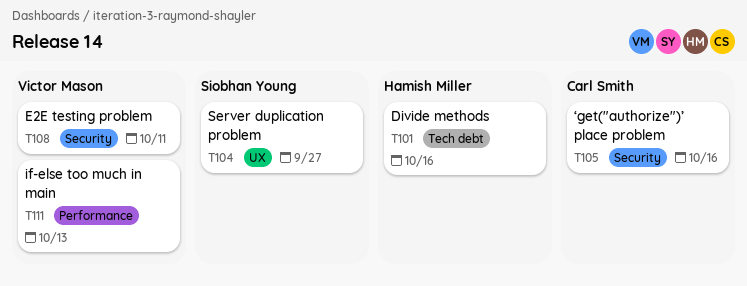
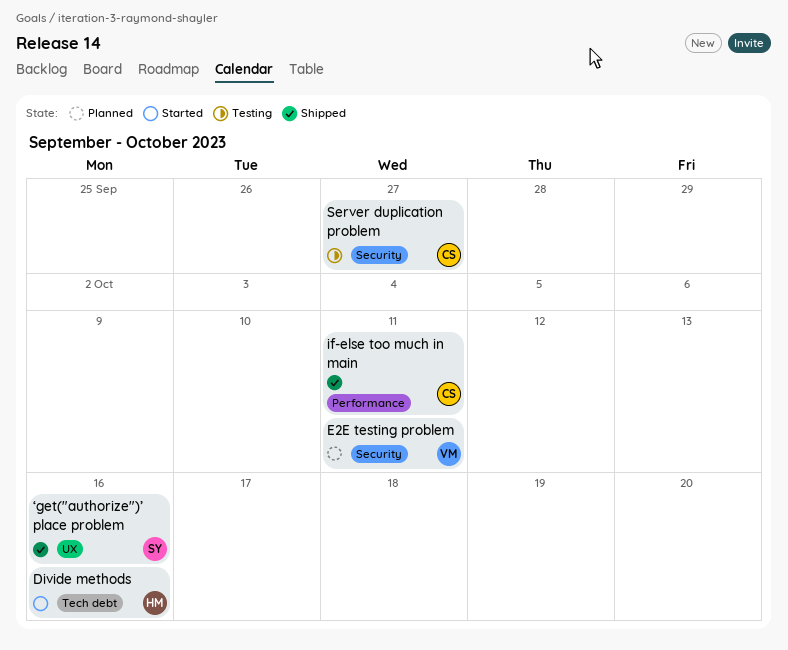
if-else too much in main, owner: Victor Mason -> Carl Smith
if-else too much in main, due: Oct 13 -> Oct 11
Server duplication problem, owner: Siobhan Young -> Carl Smith
Server duplication problem, label: UX -> Security
‘get("authorize")’ place problem, owner: Carl Smith -> Siobhan Young
‘get("authorize")’ place problem, label: Security -> UX

